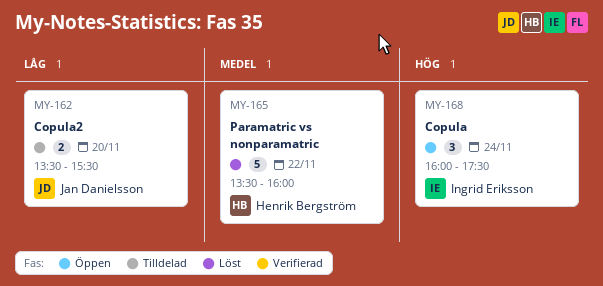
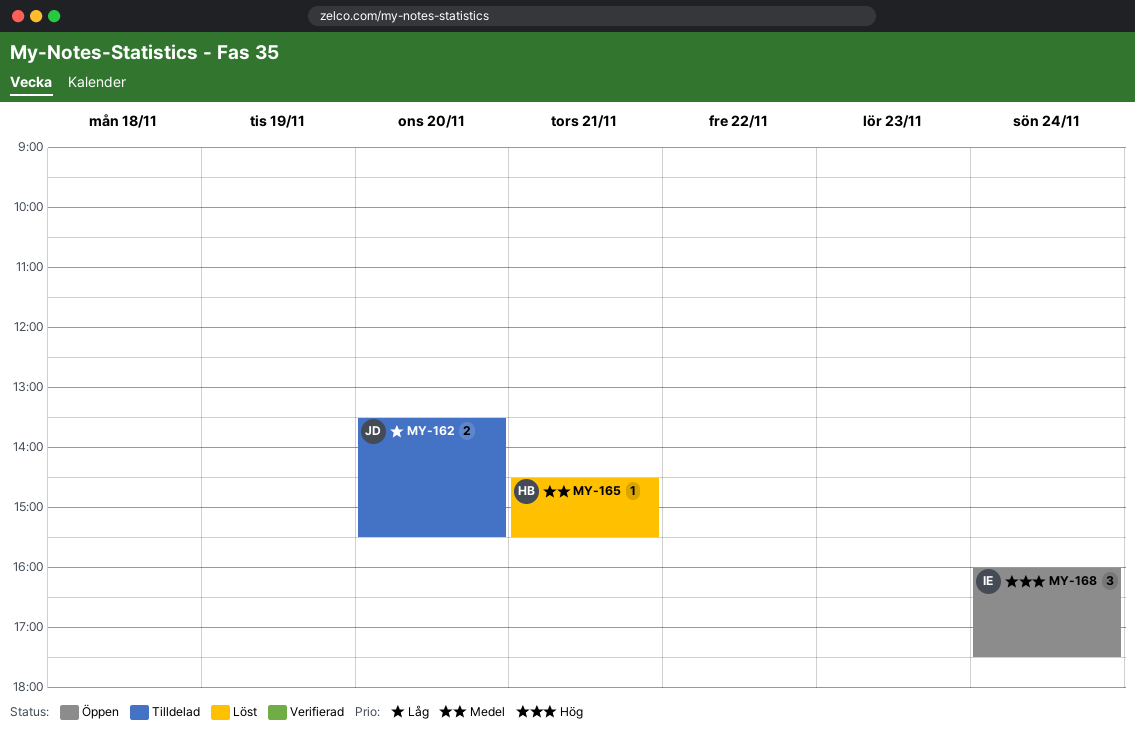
MY-165, estimate: 5 -> 1
MY-165, day: Nov 22 -> Nov 21
MY-165, begins: 13:30 -> 14:30
MY-165, ends: 16:00 -> 15:30

